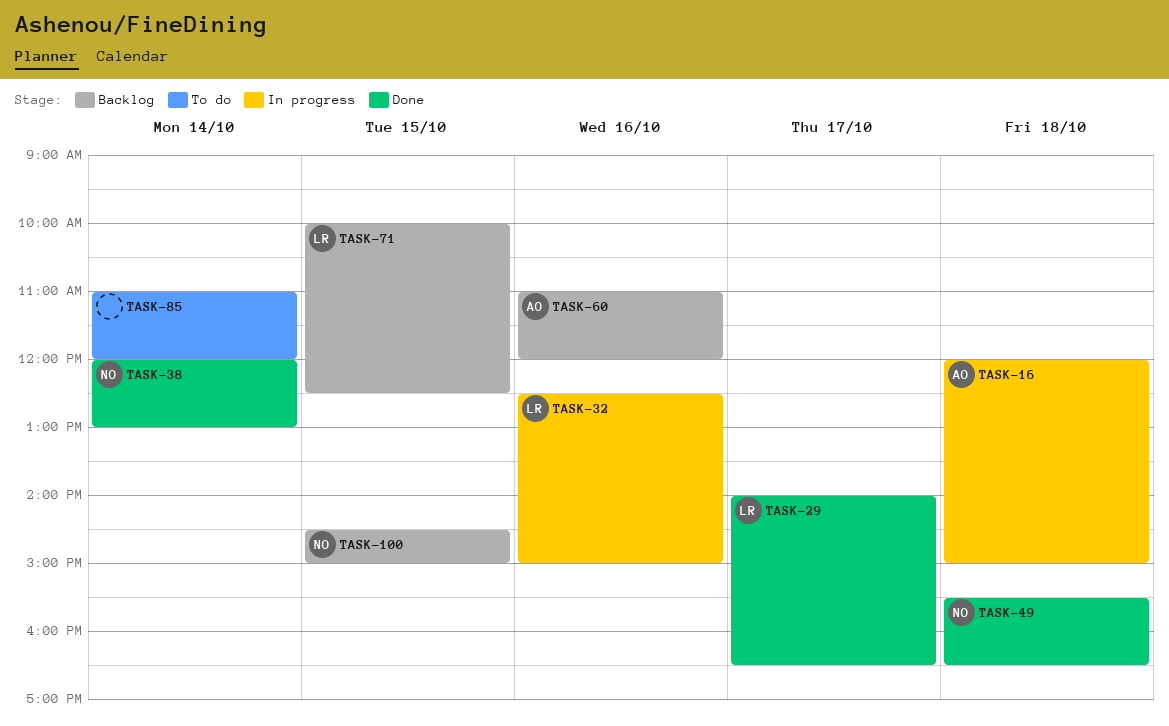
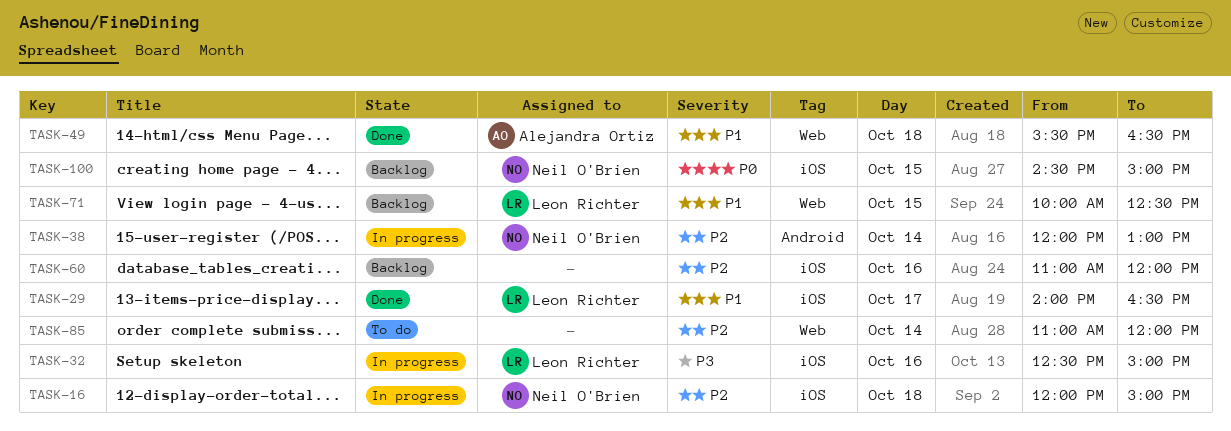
TASK-16, owner: Alejandra Ortiz -> Neil O'Brien
TASK-38, status: Done -> In progress
TASK-49, owner: Neil O'Brien -> Alejandra Ortiz
TASK-60, owner: Alejandra Ortiz -> none

